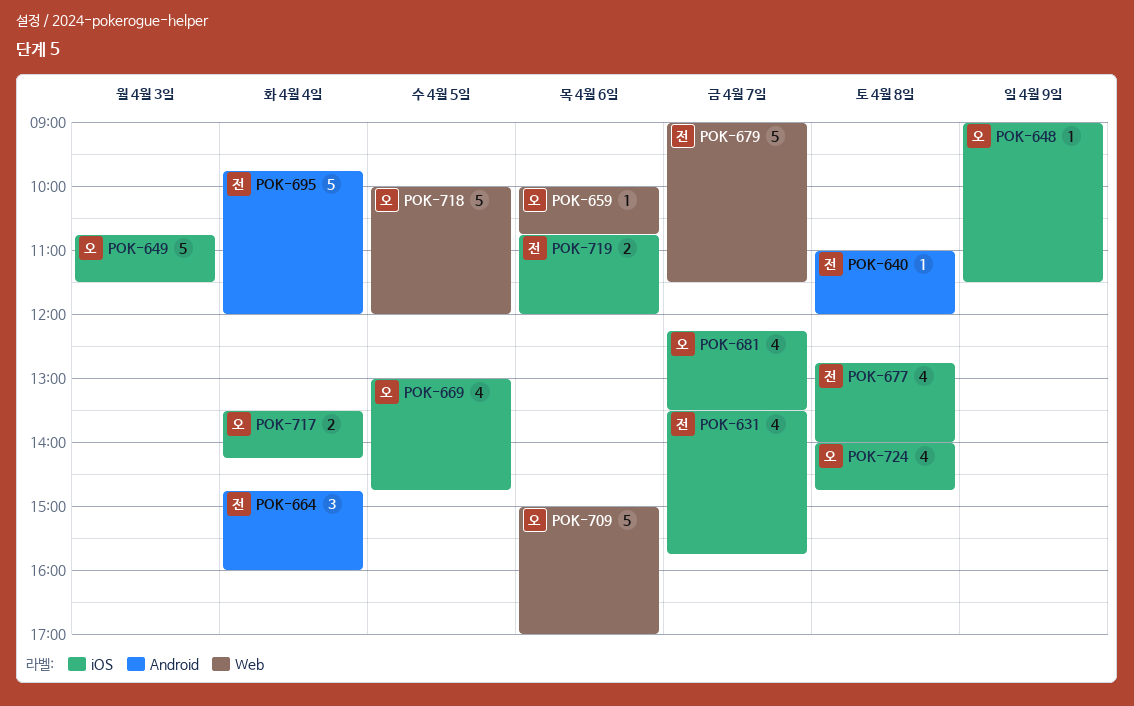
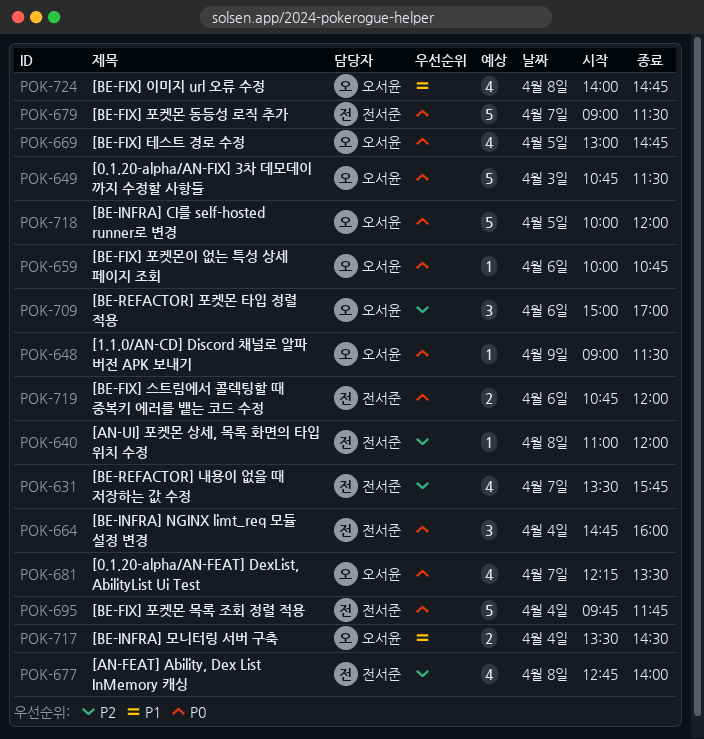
POK-695, ends: 12:00 -> 11:45
POK-709, estimate: 5 -> 3
POK-717, ends: 14:15 -> 14:30

